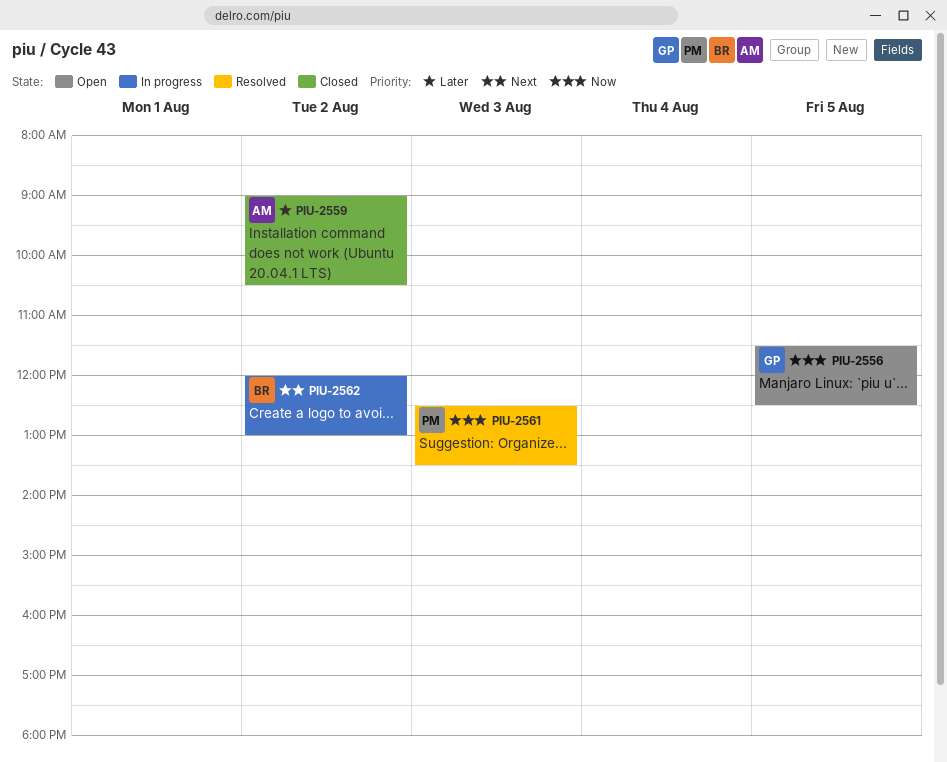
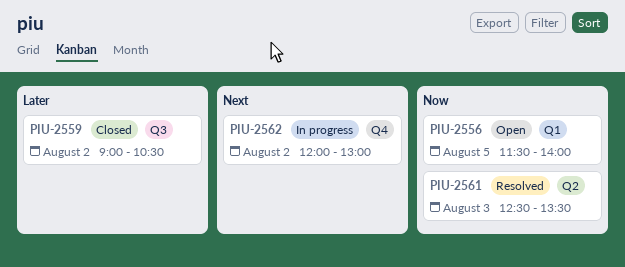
PIU-2556, ends: 12:30 -> 14:00

